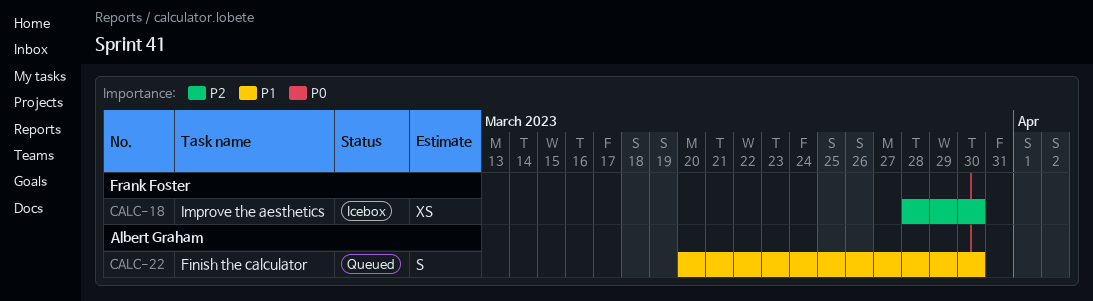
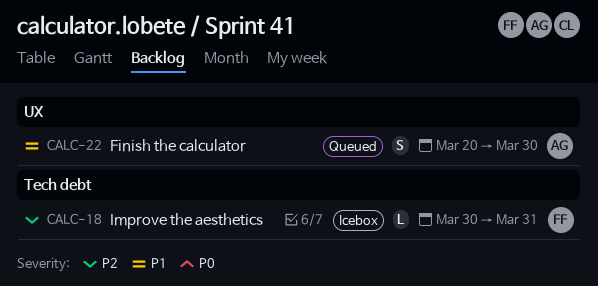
CALC-18, estimate: XS -> L
CALC-18, start: Mar 28 -> Mar 30
CALC-18, due: Mar 30 -> Mar 31

